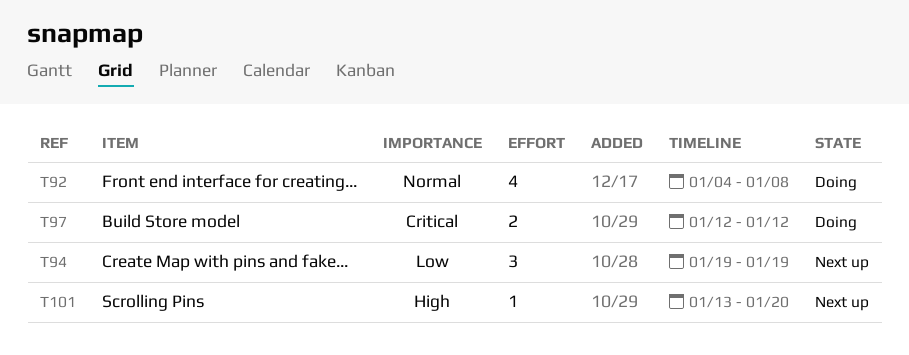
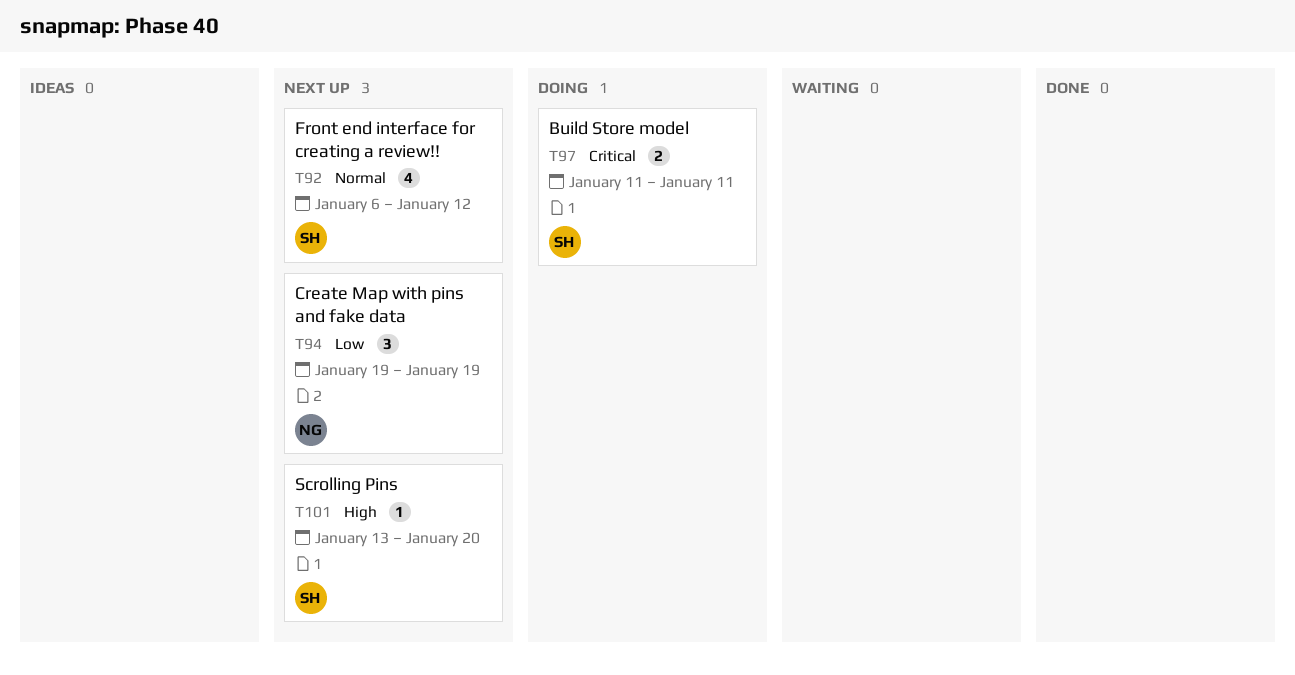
T92, status: Doing -> Next up
T92, start: Jan 4 -> Jan 6
T92, due: Jan 8 -> Jan 12
T97, start: Jan 12 -> Jan 11
T97, due: Jan 12 -> Jan 11

